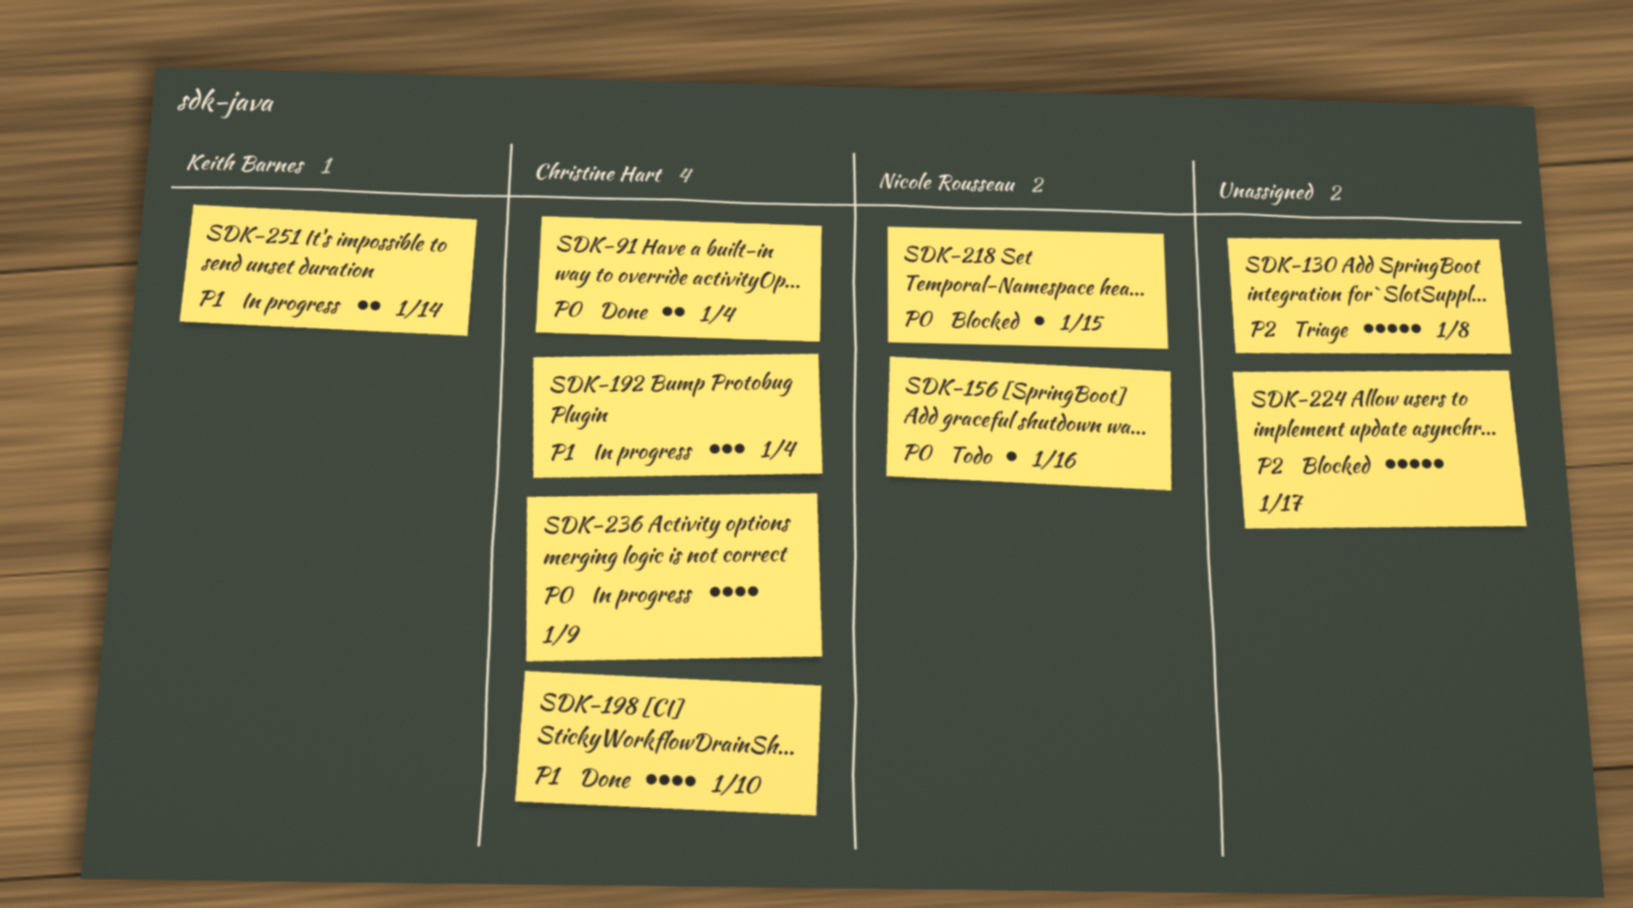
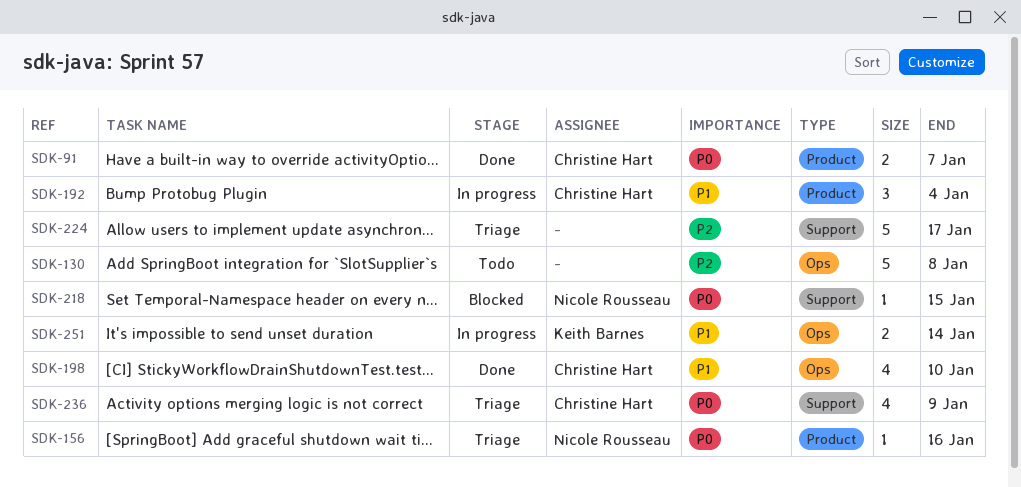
SDK-91, due: Jan 4 -> Jan 7
SDK-130, status: Triage -> Todo
SDK-156, status: Todo -> Triage
SDK-224, status: Blocked -> Triage
SDK-236, status: In progress -> Triage

